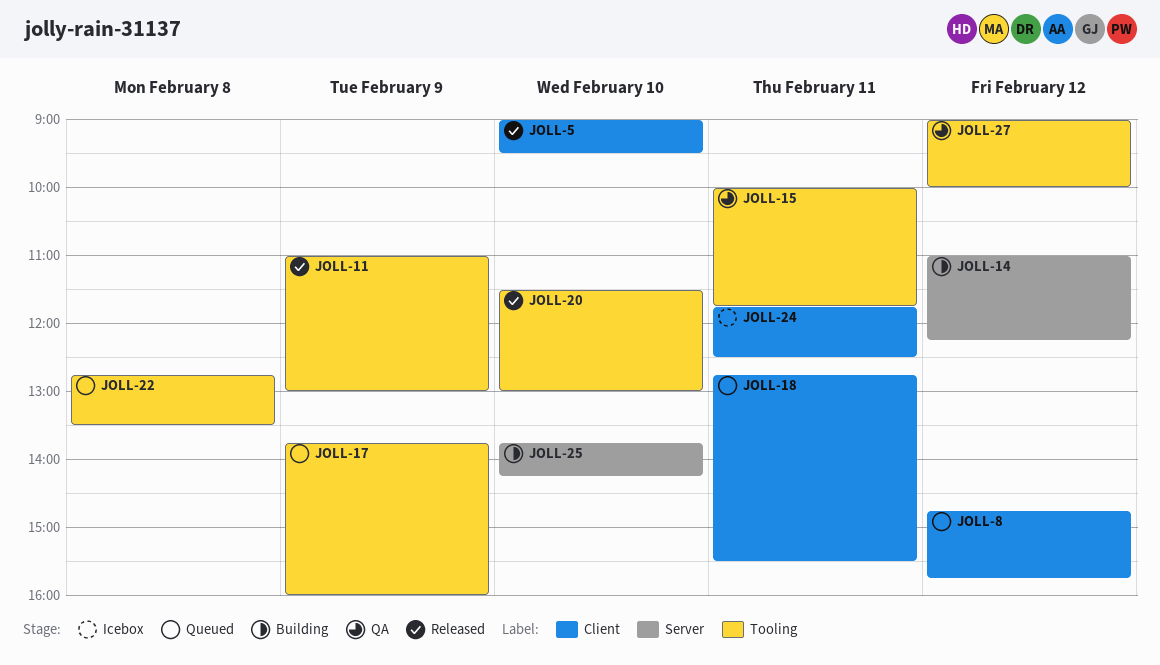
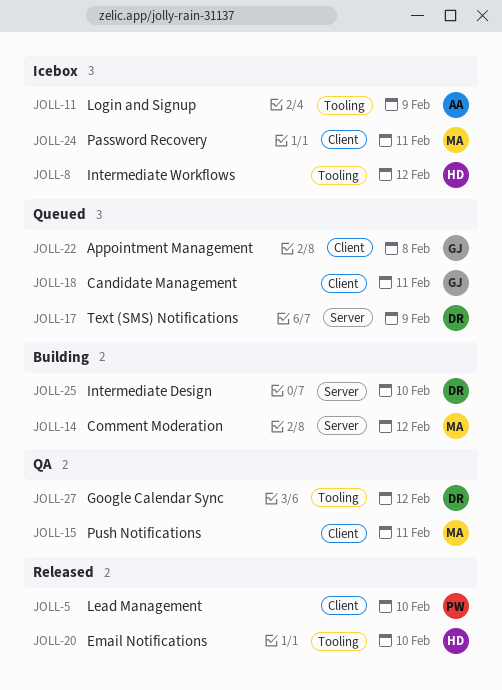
JOLL-8, status: Queued -> Icebox
JOLL-8, label: Client -> Tooling
JOLL-11, status: Released -> Icebox
JOLL-15, label: Tooling -> Client
JOLL-17, label: Tooling -> Server
JOLL-22, label: Tooling -> Client

